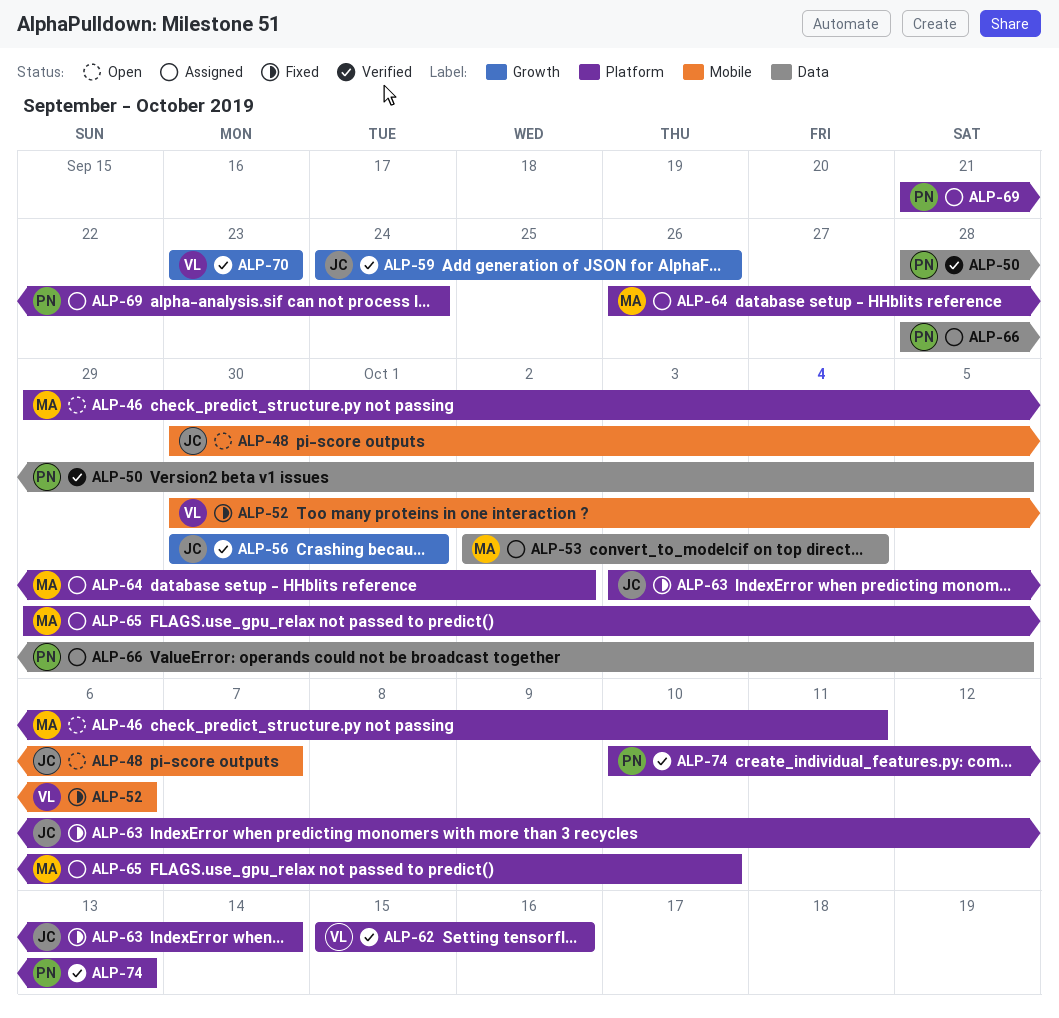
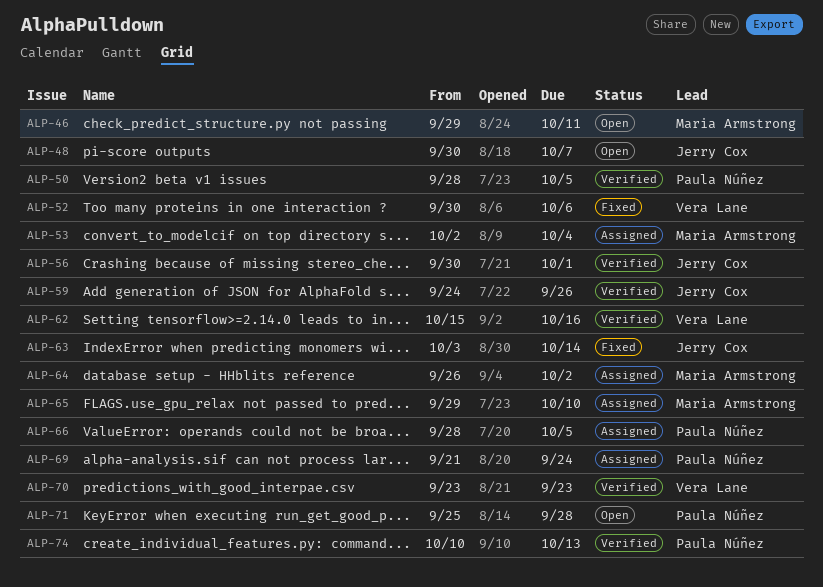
ALP-71: none -> present

